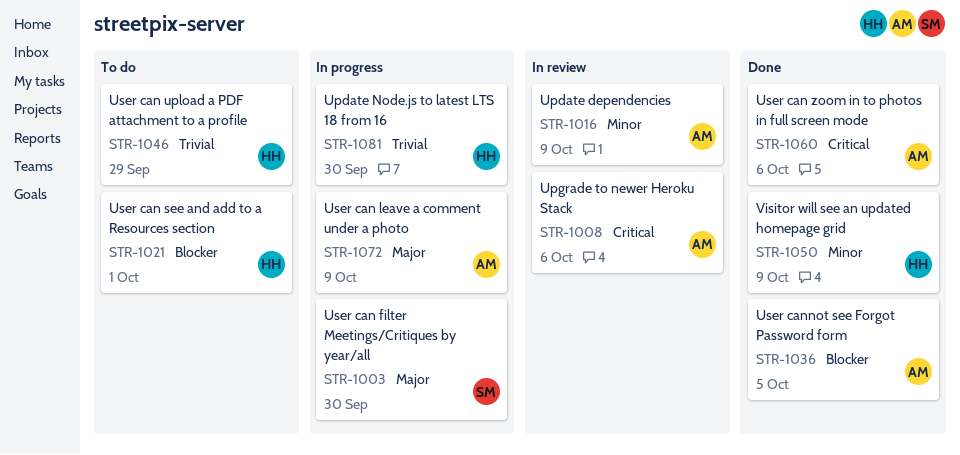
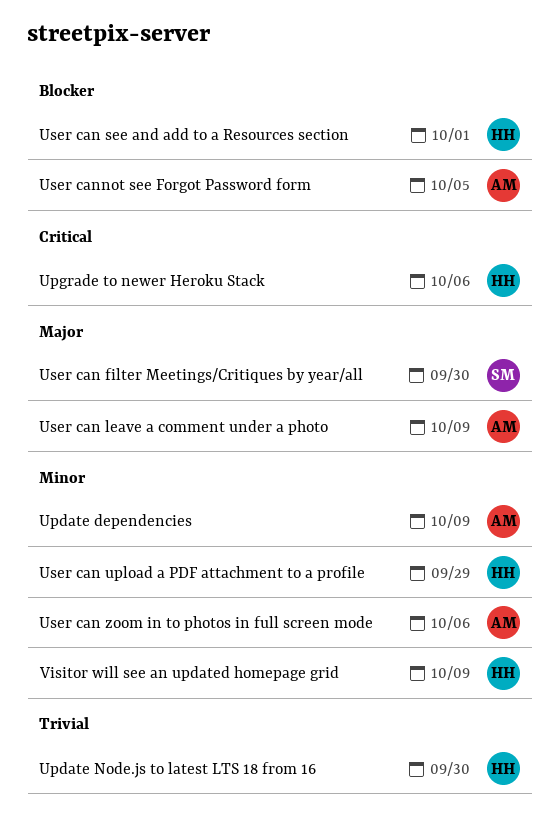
Upgrade to newer Heroku Stack, owner: AM -> HH
User can upload a PDF attachment to a profile, priority: Trivial -> Minor
User can zoom in to photos in full screen mode, priority: Critical -> Minor

